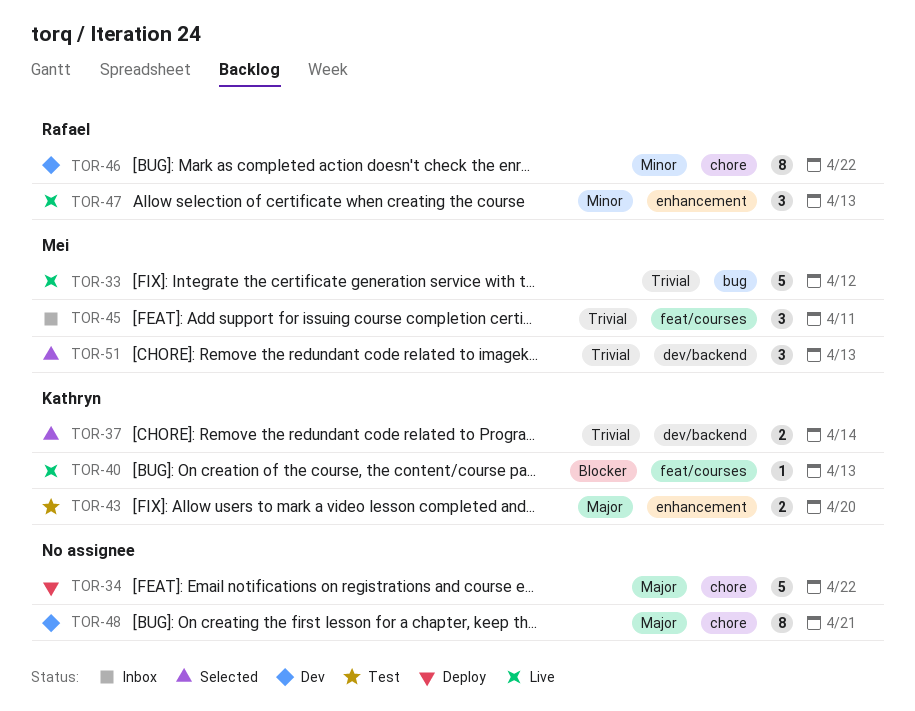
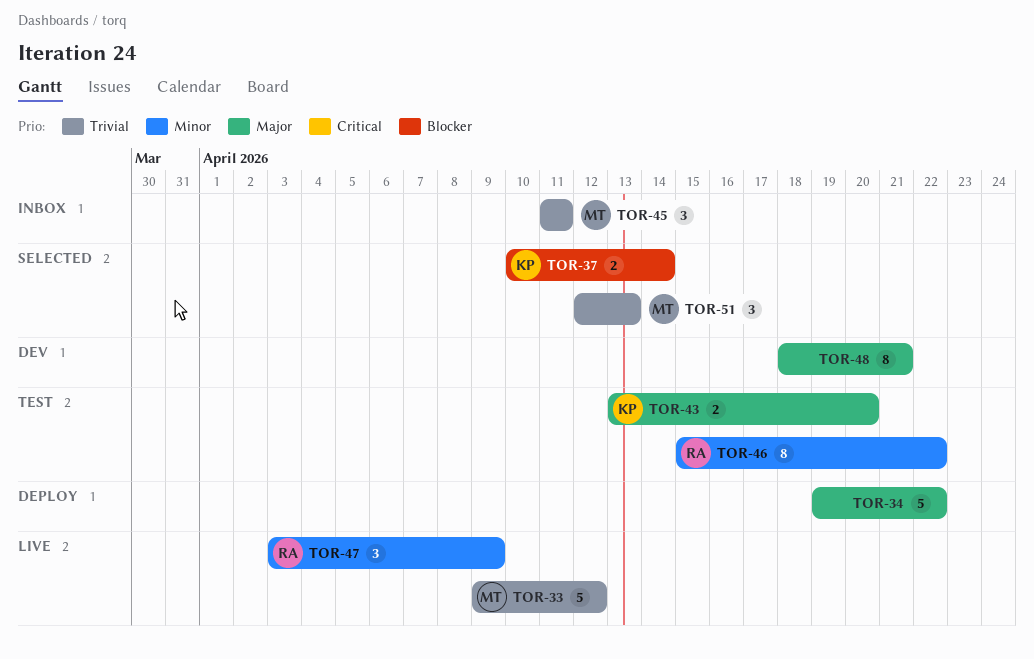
TOR-37, priority: Trivial -> Blocker
TOR-40: present -> none
TOR-46, status: Dev -> Test
TOR-47, due: Apr 13 -> Apr 9

